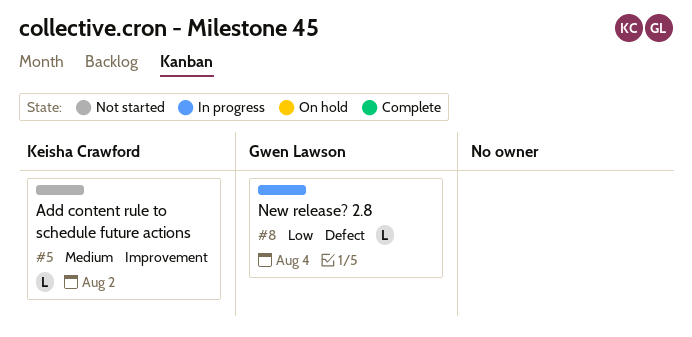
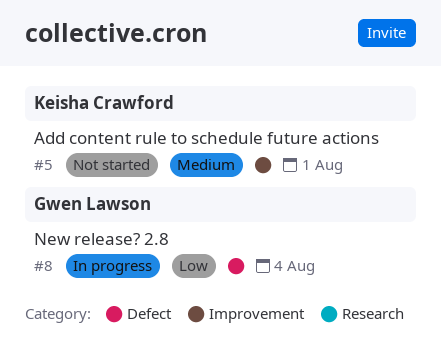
#5, due: Aug 2 -> Aug 1

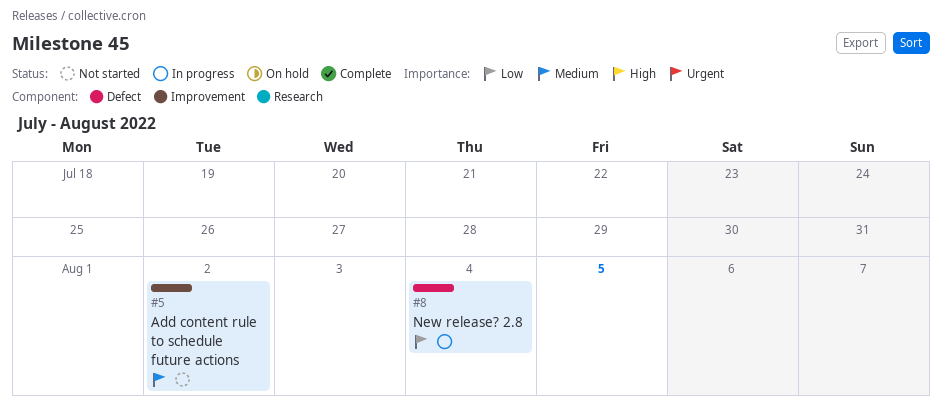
#5, due: Aug 1 -> Aug 2

